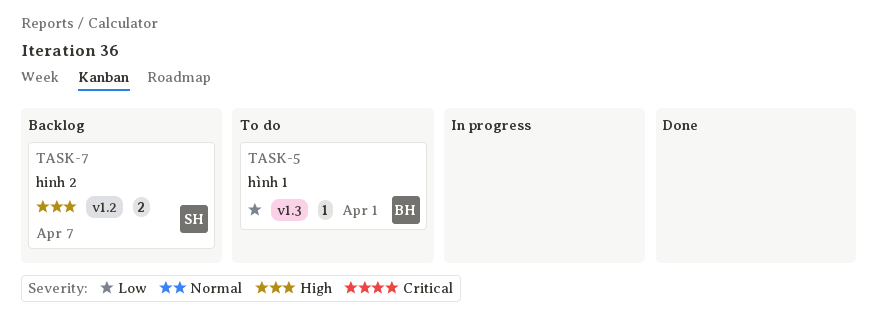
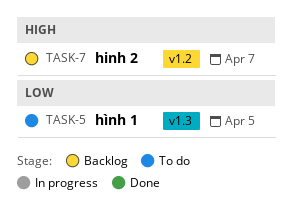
TASK-5, due: Apr 1 -> Apr 5

